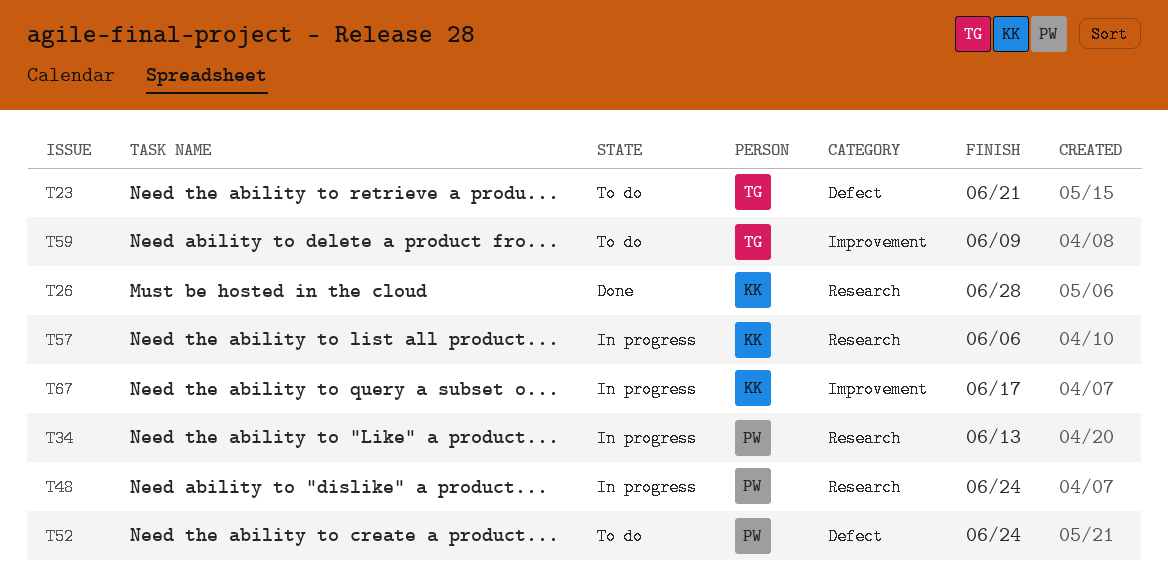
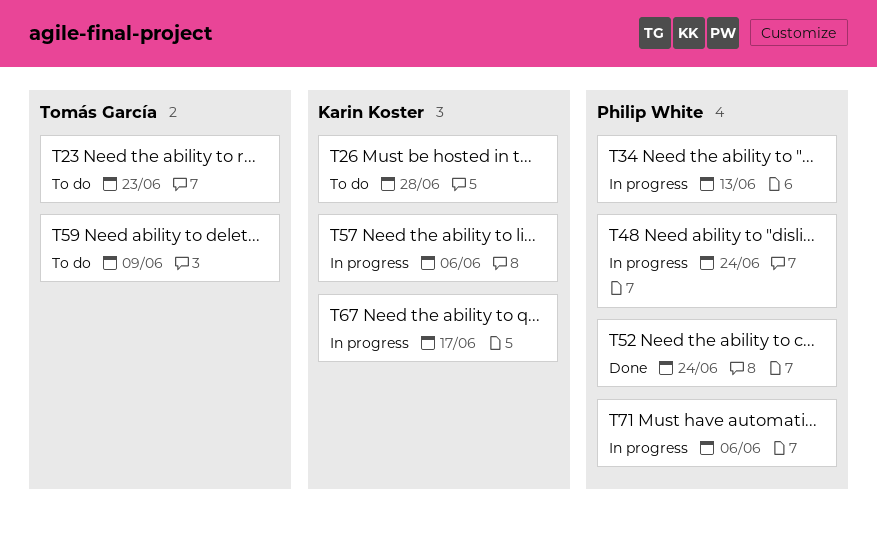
T23, due: Jun 21 -> Jun 23
T26, status: Done -> To do
T52, status: To do -> Done
T71: none -> present

